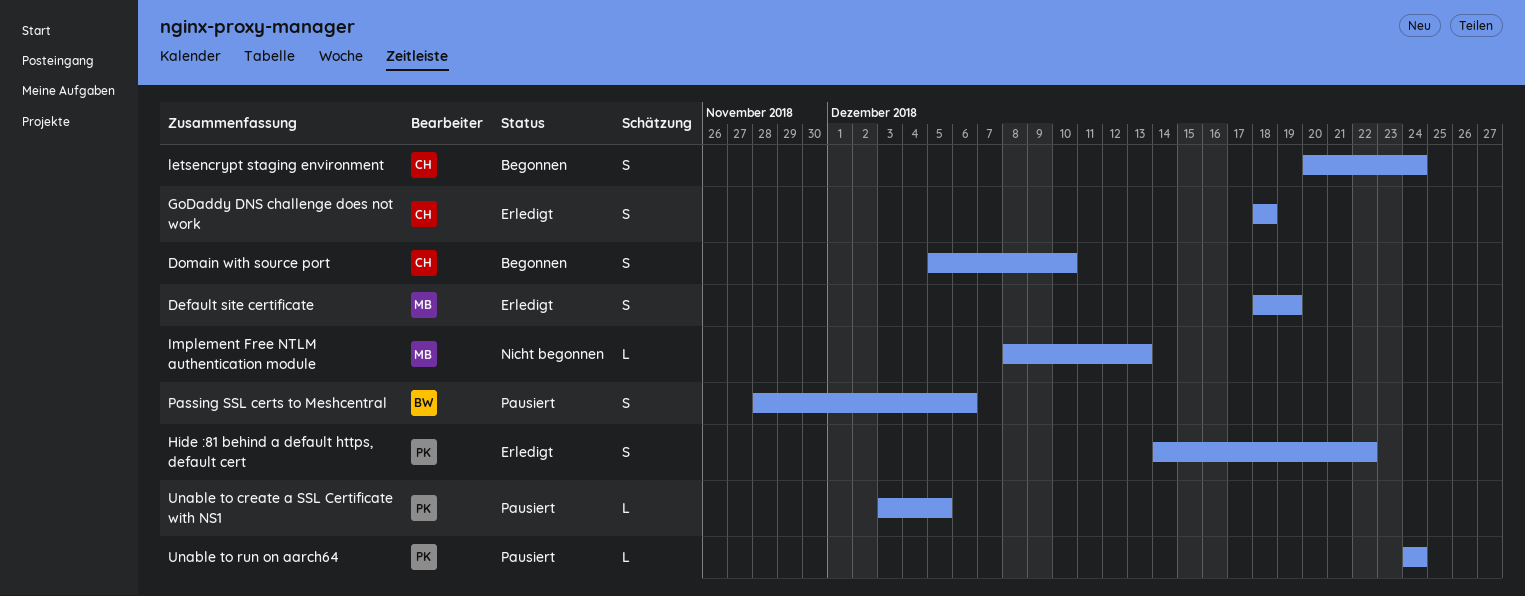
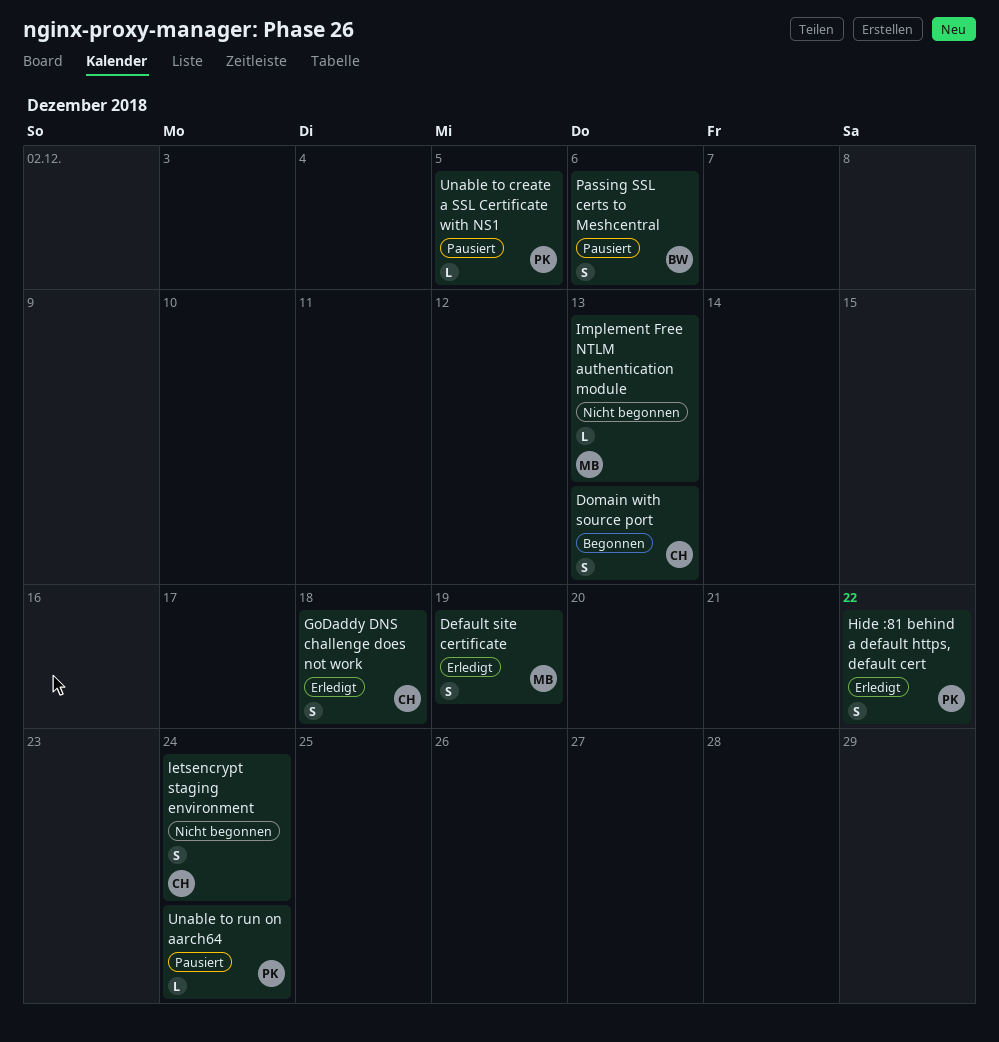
Domain with source port, due: Dec 10 -> Dec 13
letsencrypt staging environment, status: Begonnen -> Nicht begonnen

